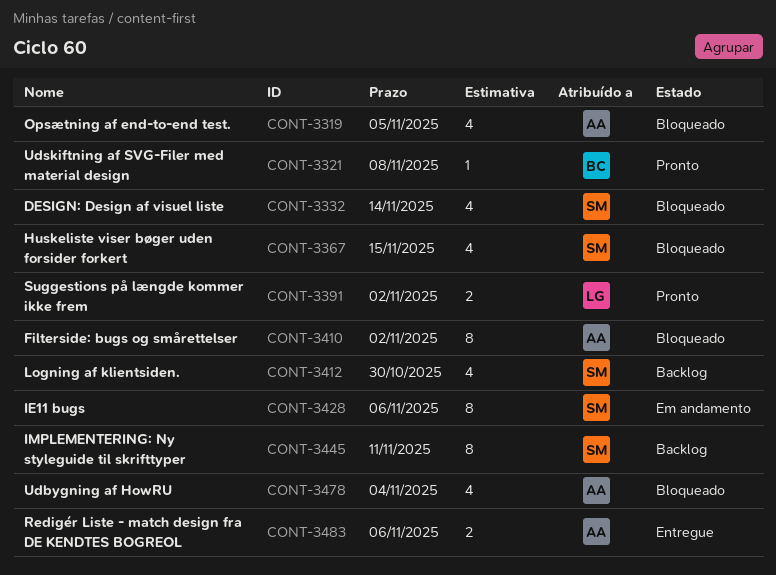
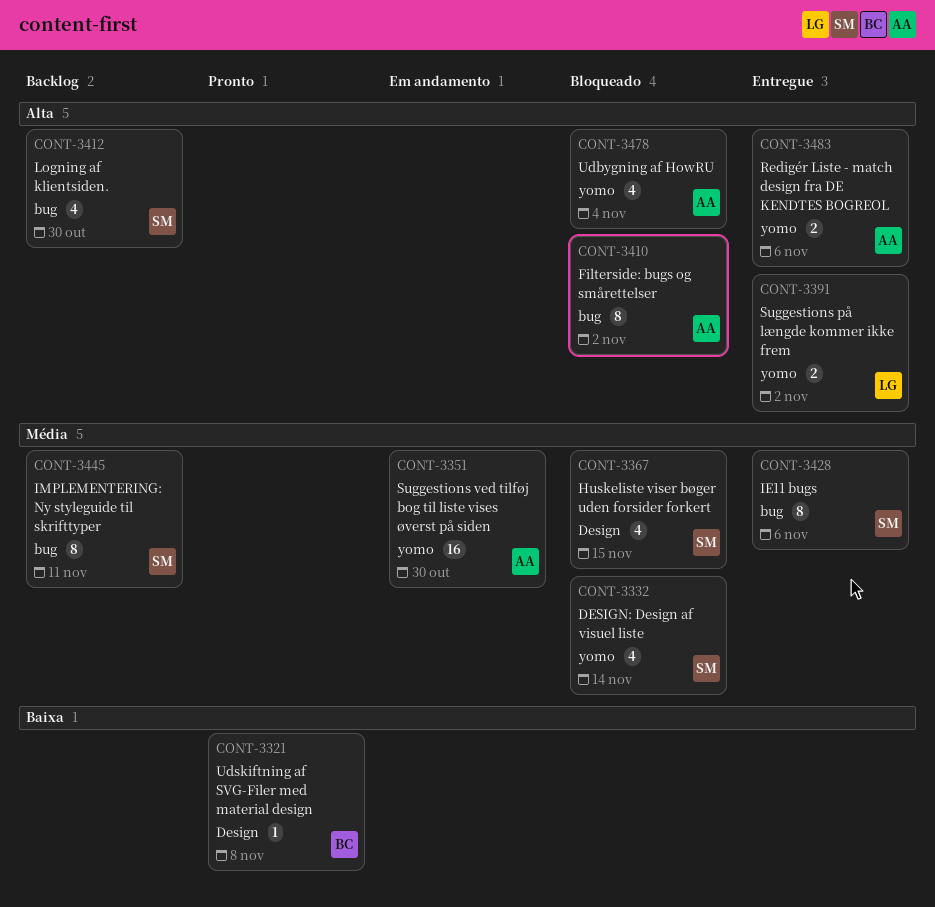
CONT-3319: present -> none
CONT-3351: none -> present
CONT-3391, status: Pronto -> Entregue
CONT-3428, status: Em andamento -> Entregue

